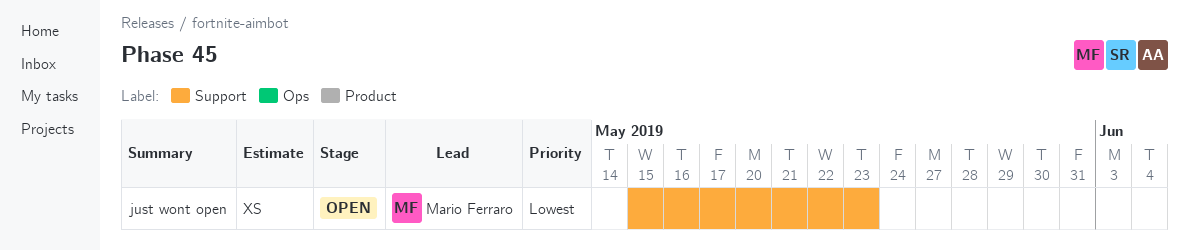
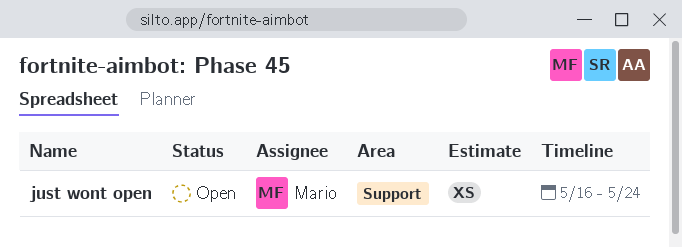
just wont open, start: May 15 -> May 16
just wont open, due: May 23 -> May 24

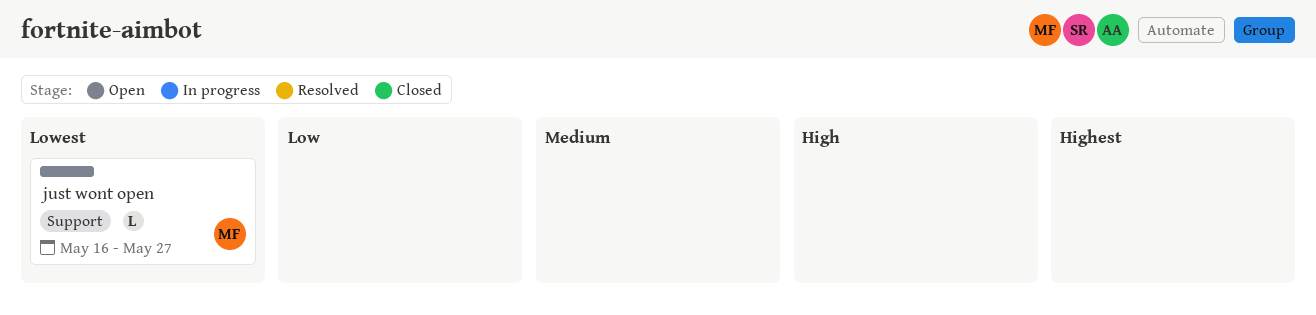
just wont open, estimate: XS -> L
just wont open, due: May 24 -> May 27

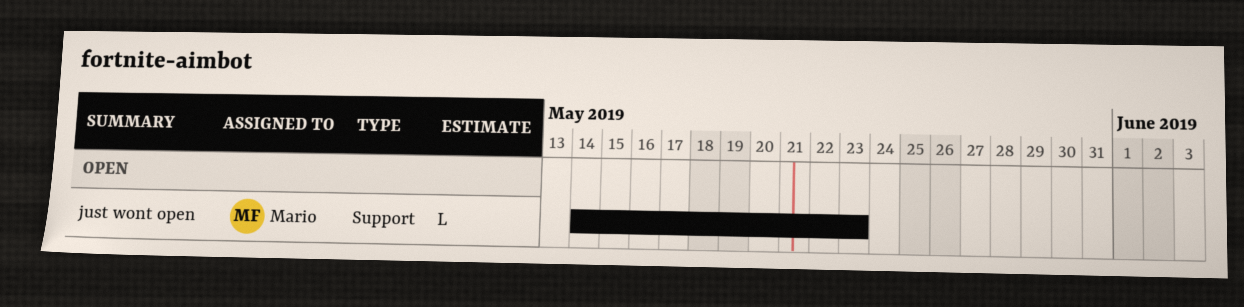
just wont open, start: May 16 -> May 14
just wont open, due: May 27 -> May 23

